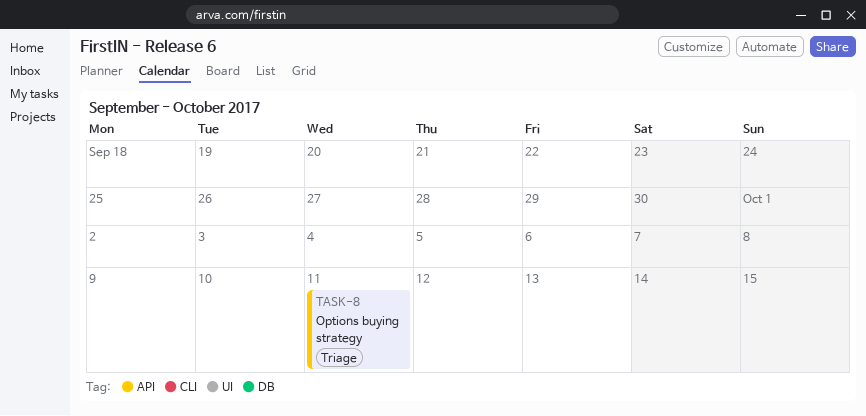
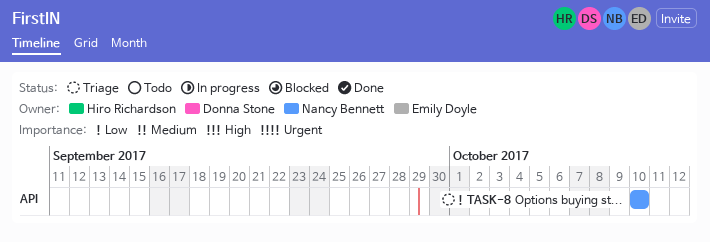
TASK-8, due: Oct 11 -> Oct 10

